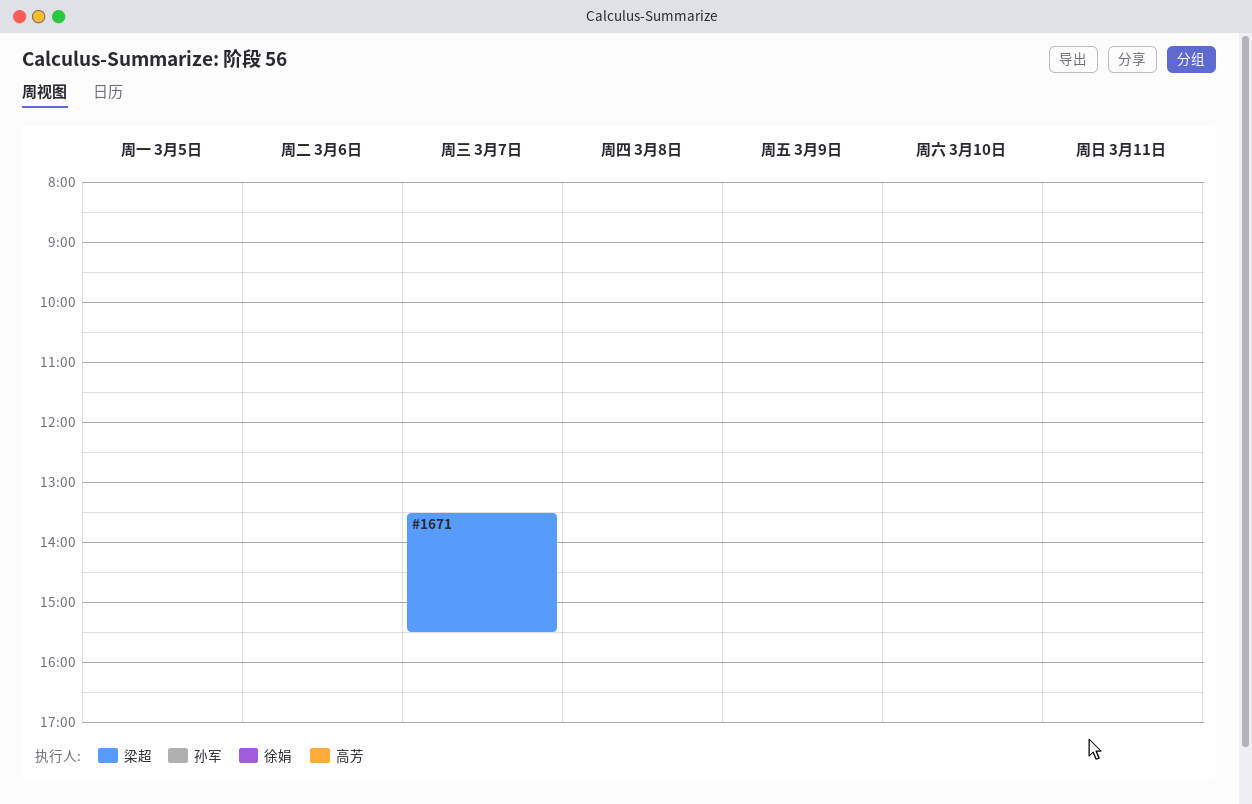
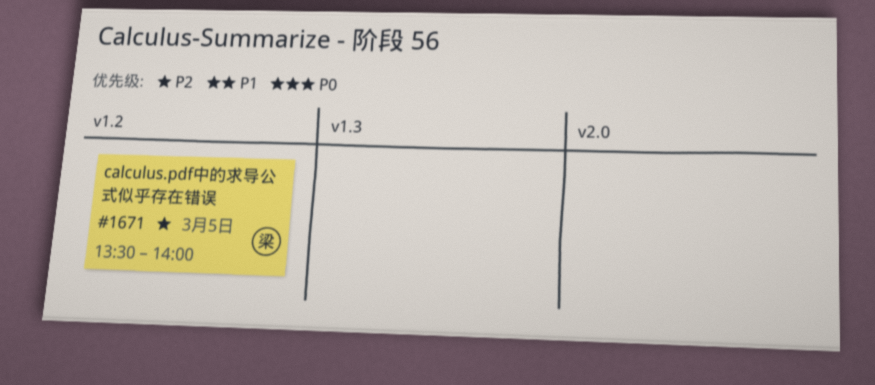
#1671, day: Mar 7 -> Mar 5
#1671, ends: 15:30 -> 14:00

